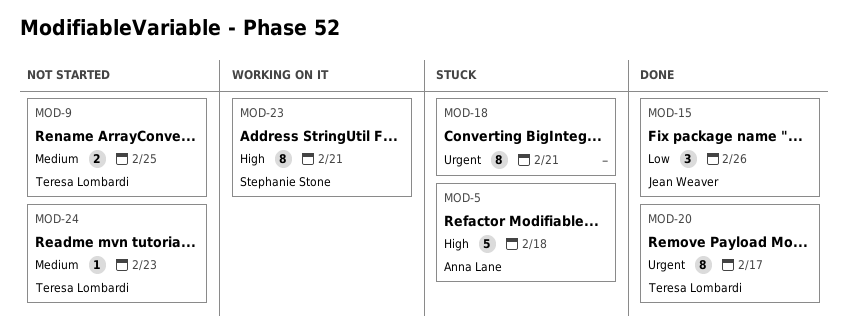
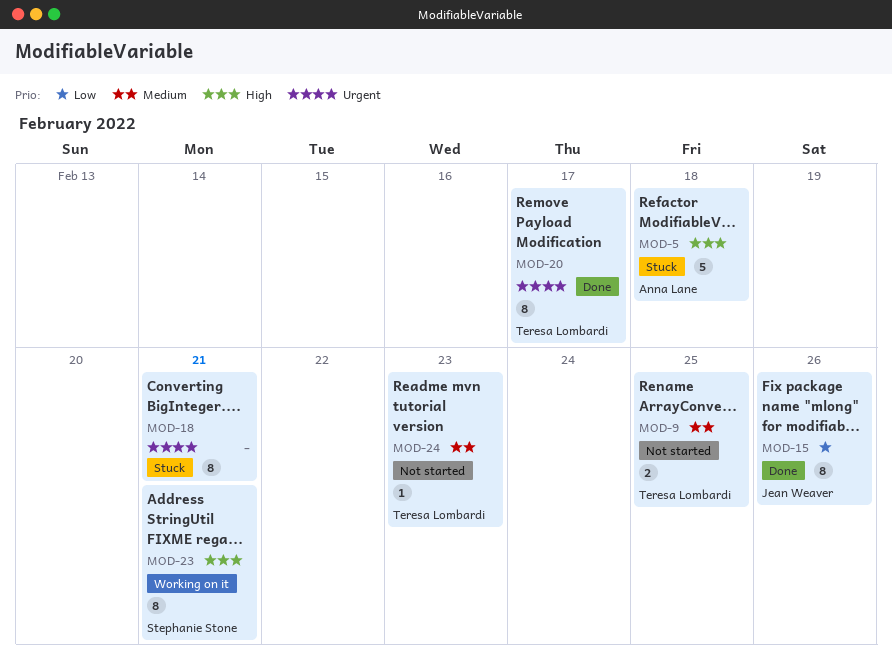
MOD-15, estimate: 3 -> 8

